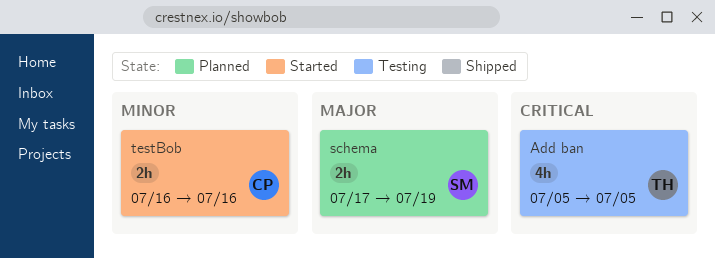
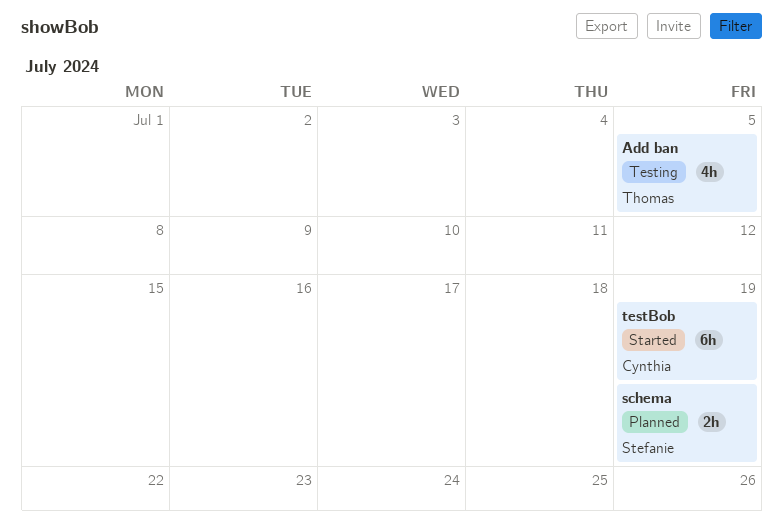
testBob, estimate: 2h -> 6h
testBob, due: Jul 16 -> Jul 19

